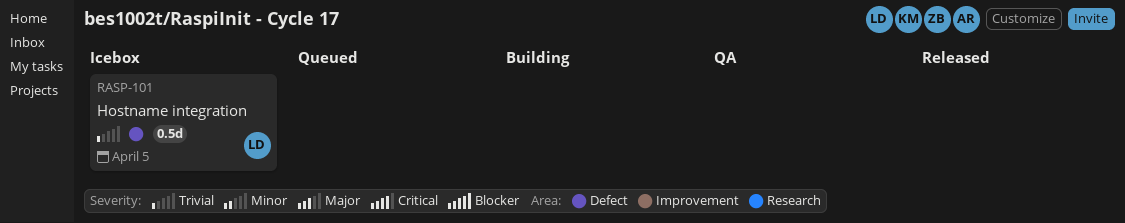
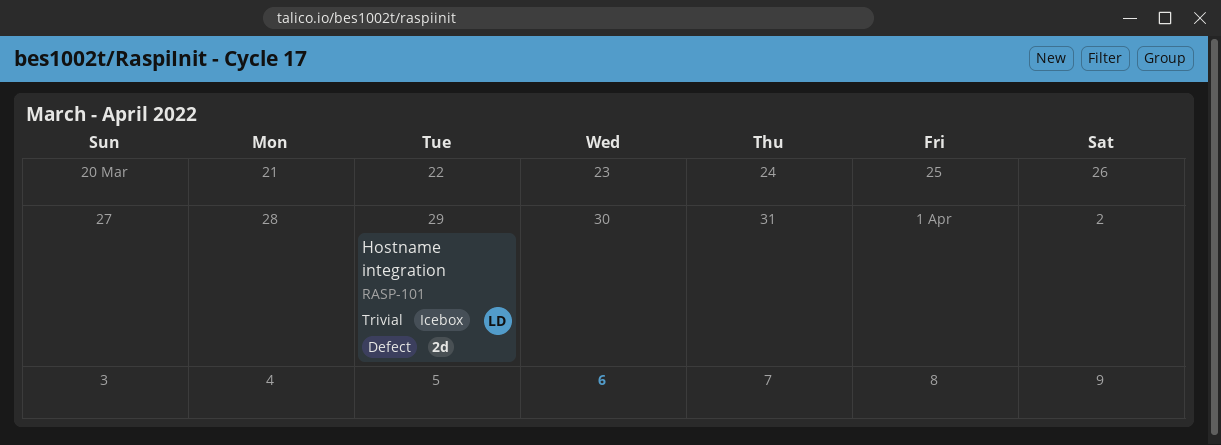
RASP-101, estimate: 0.5d -> 2d
RASP-101, due: Apr 5 -> Mar 29

